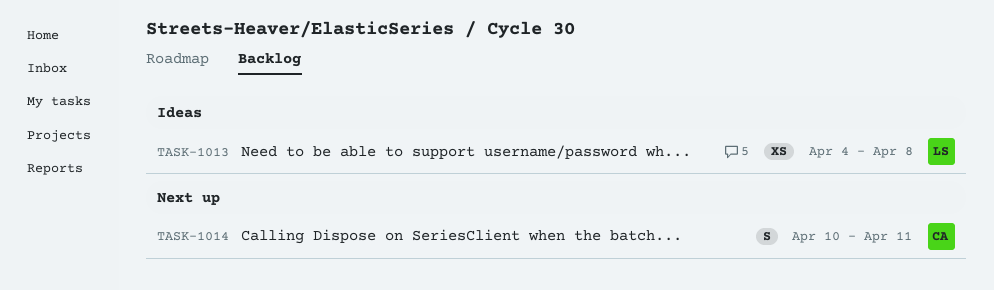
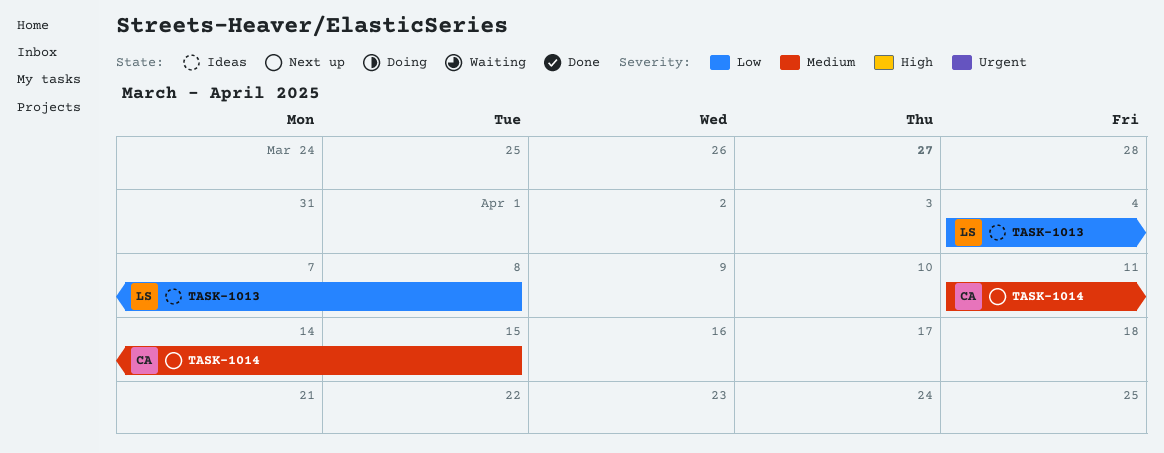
TASK-1014, start: Apr 10 -> Apr 11
TASK-1014, due: Apr 11 -> Apr 15

